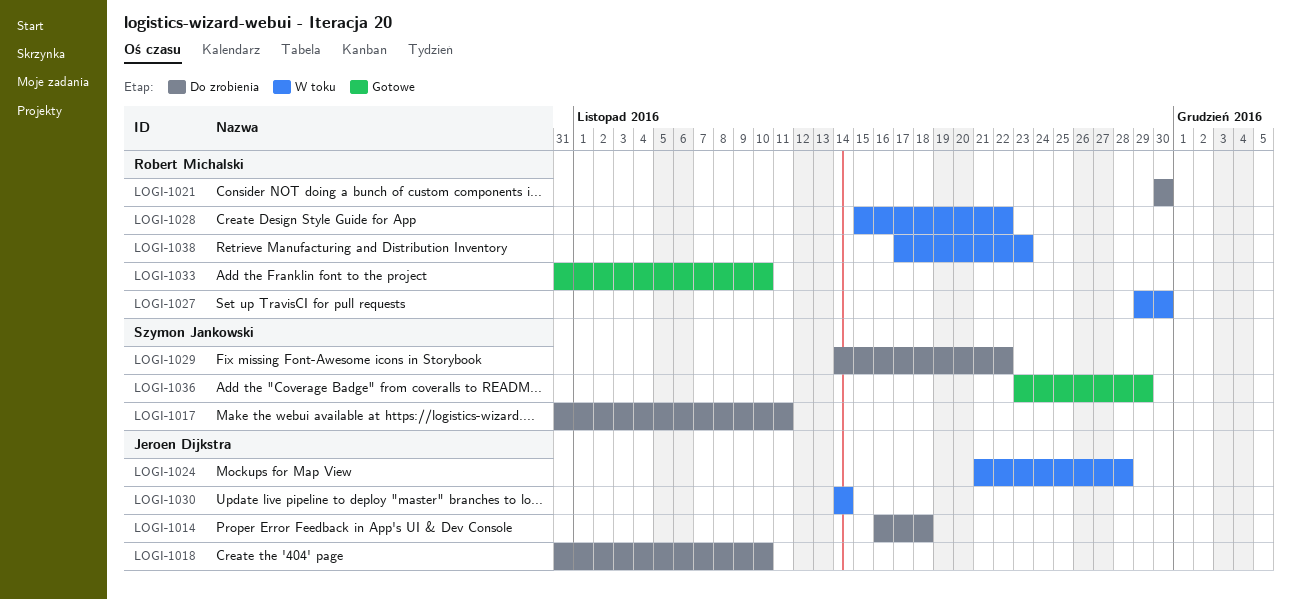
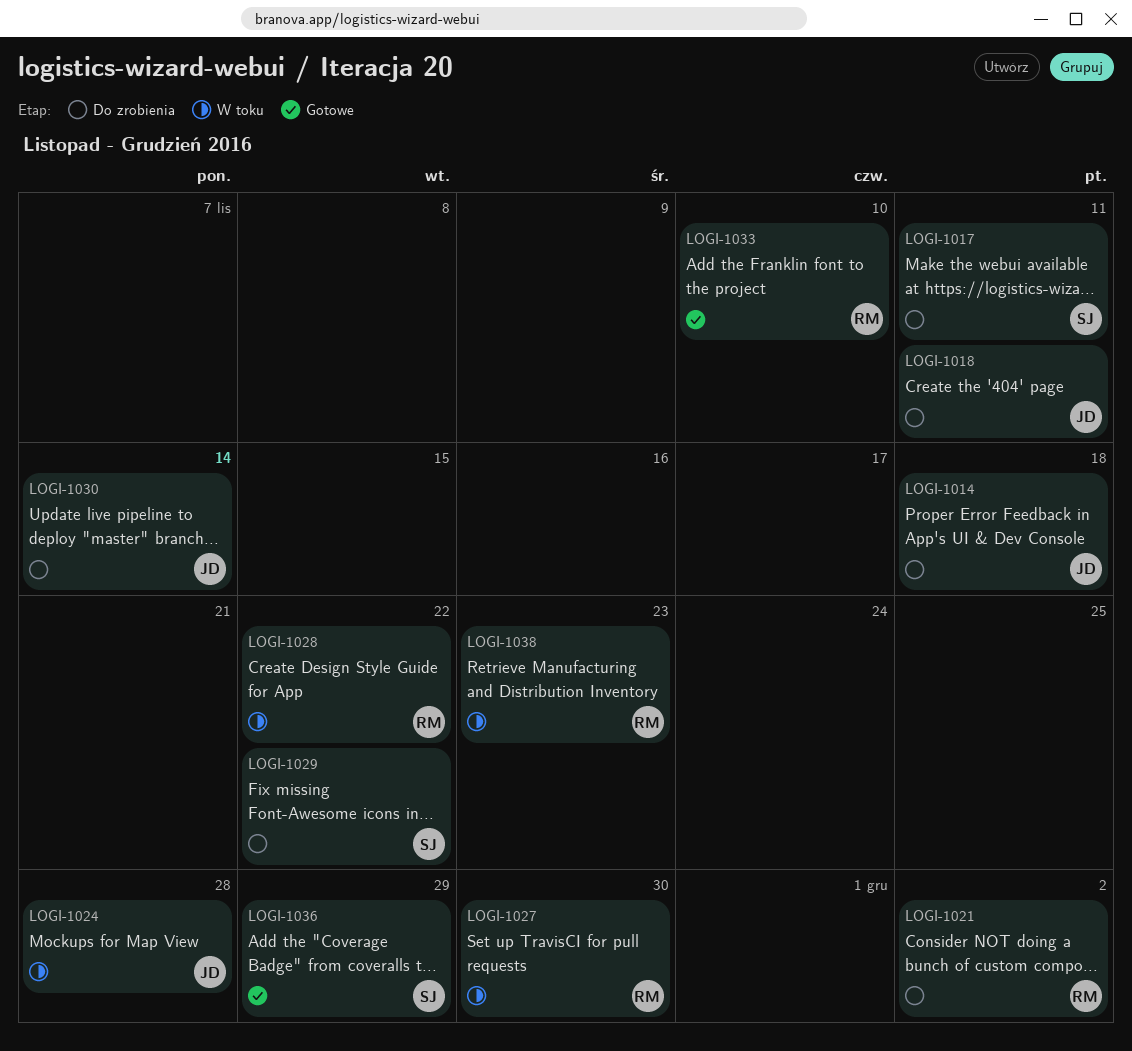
LOGI-1018, due: Nov 10 -> Nov 11
LOGI-1021, due: Nov 30 -> Dec 2
LOGI-1030, status: W toku -> Do zrobienia

